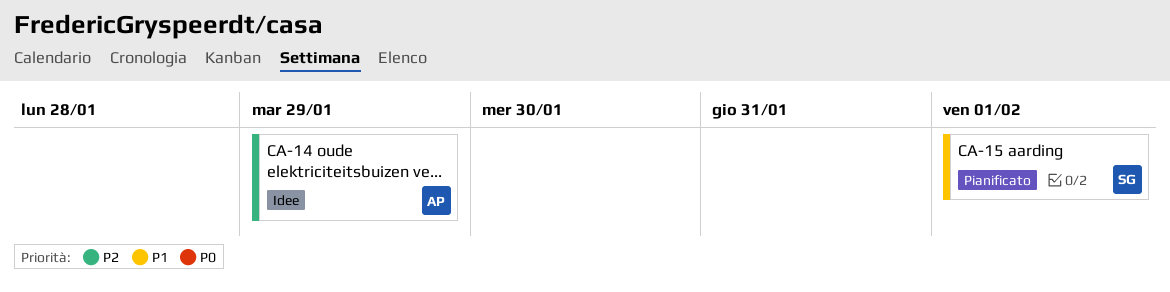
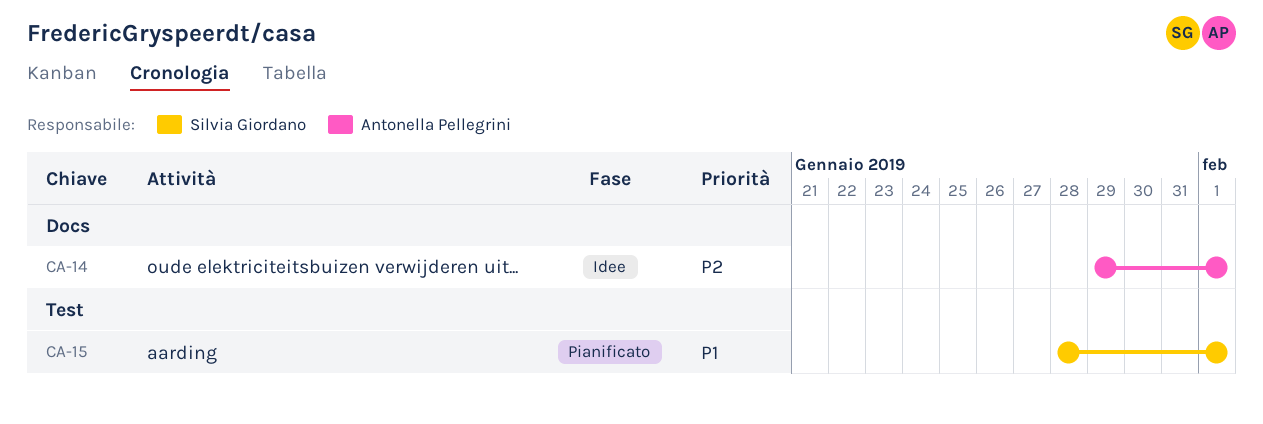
CA-14, due: Jan 29 -> Feb 1

